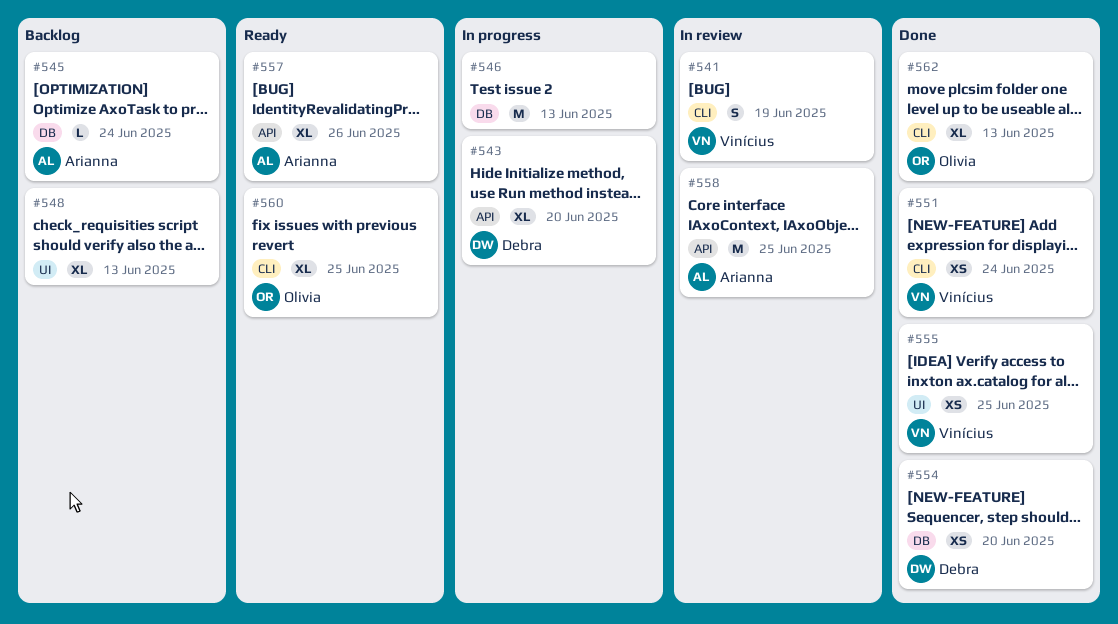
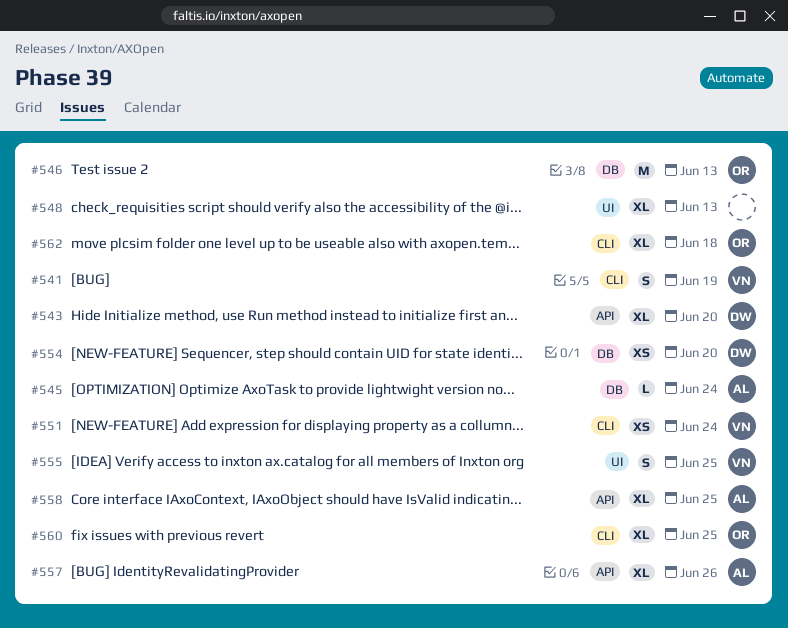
#546, owner: none -> Olivia
#555, estimate: XS -> S
#558, estimate: M -> XL
#562, due: Jun 13 -> Jun 18

